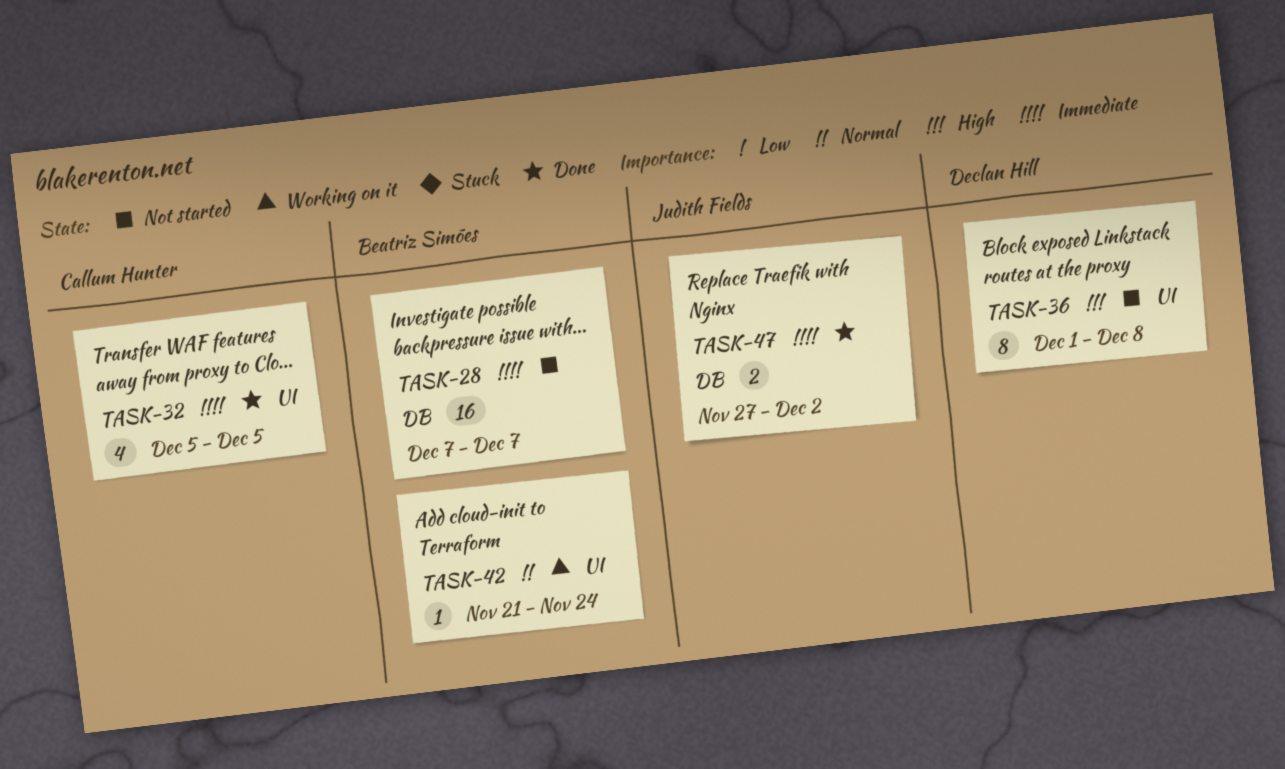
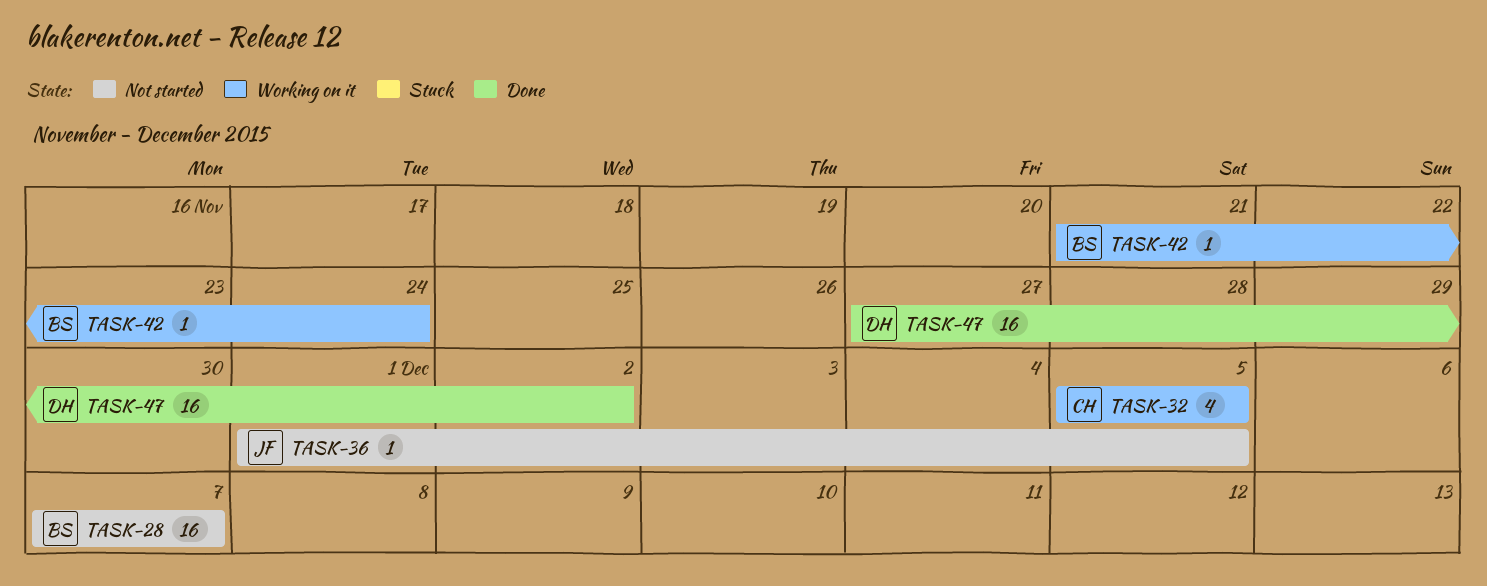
TASK-32, status: Done -> Working on it
TASK-36, owner: Declan Hill -> Judith Fields
TASK-36, estimate: 8 -> 1
TASK-36, due: Dec 8 -> Dec 5
TASK-47, owner: Judith Fields -> Declan Hill
TASK-47, estimate: 2 -> 16

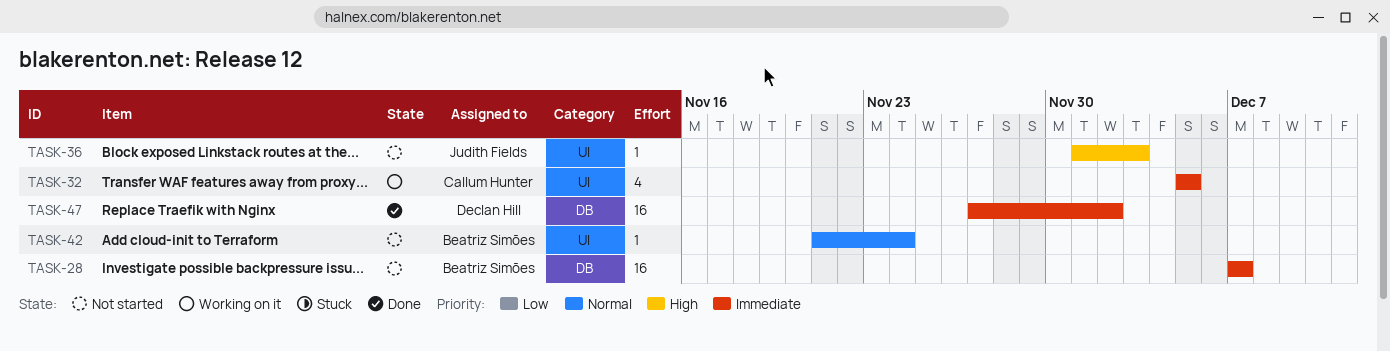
TASK-36, due: Dec 5 -> Dec 3
TASK-42, status: Working on it -> Not started

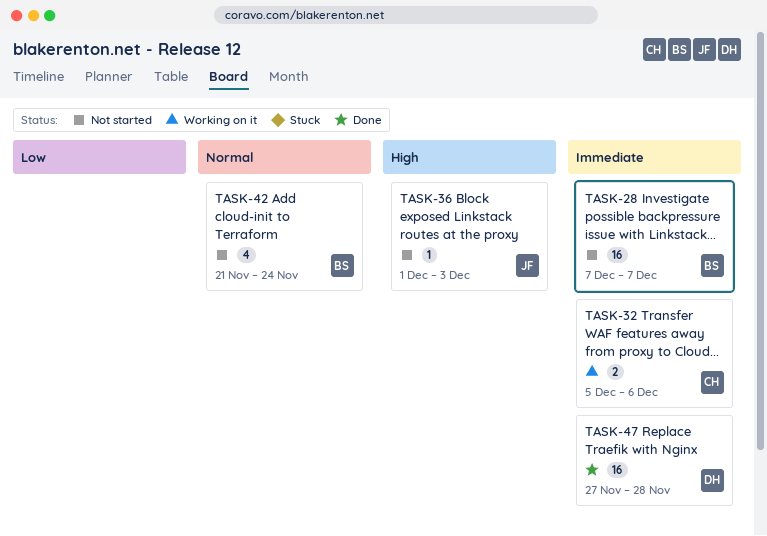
TASK-32, estimate: 4 -> 2
TASK-32, due: Dec 5 -> Dec 6
TASK-42, estimate: 1 -> 4
TASK-47, due: Dec 2 -> Nov 28

